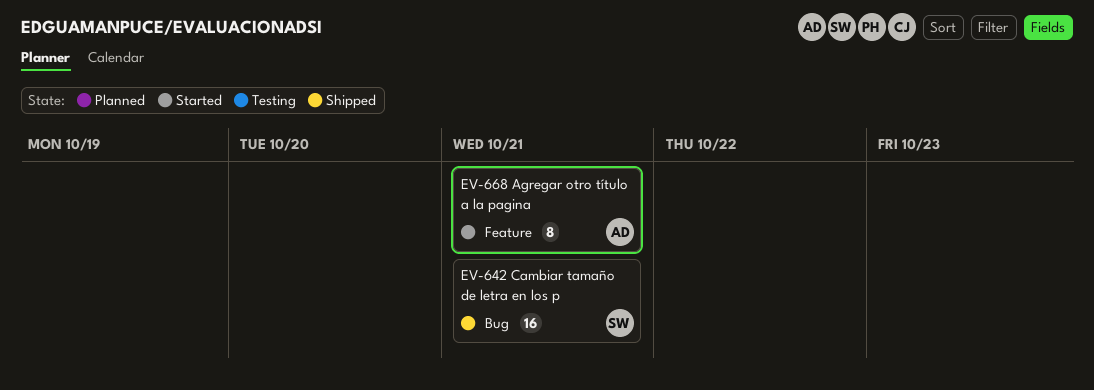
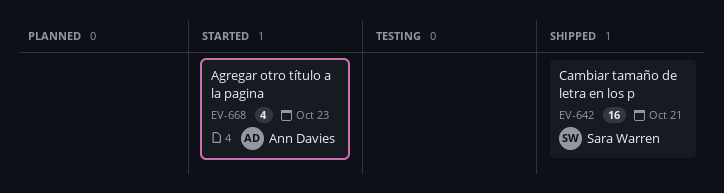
EV-668, estimate: 8 -> 4
EV-668, due: Oct 21 -> Oct 23

